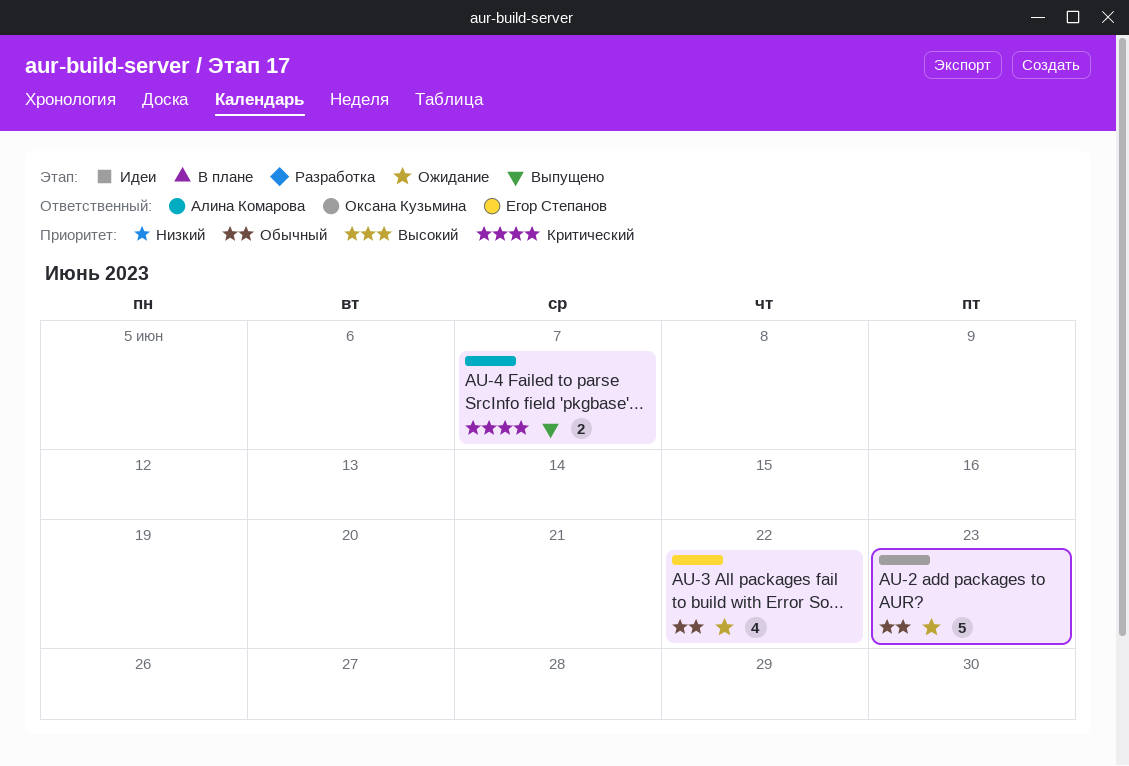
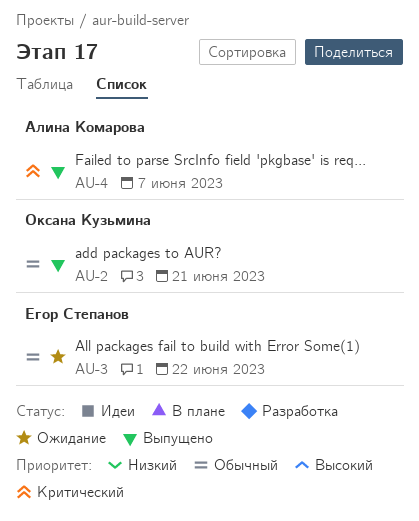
AU-2, status: Ожидание -> Выпущено
AU-2, due: Jun 23 -> Jun 21

